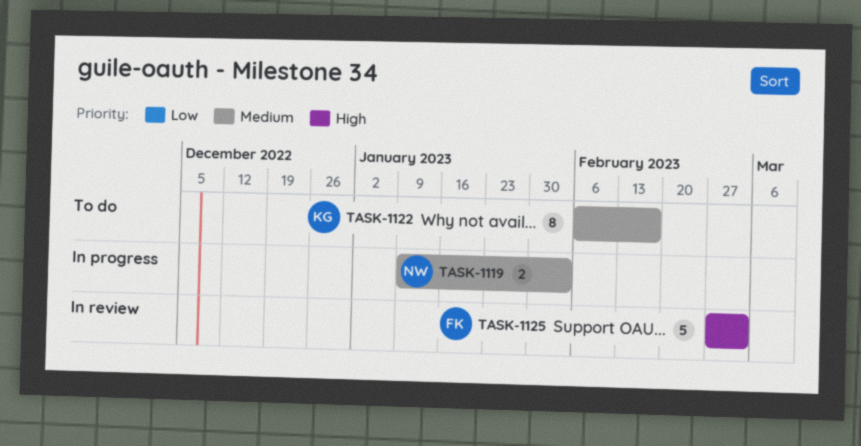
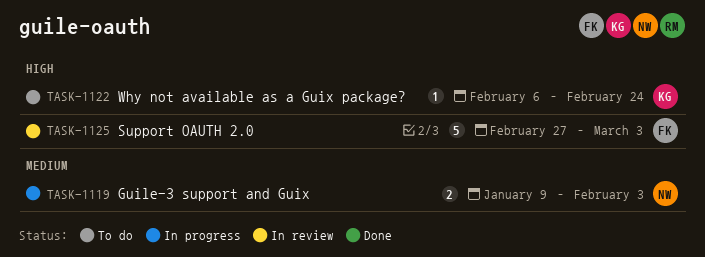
TASK-1122, priority: Medium -> High
TASK-1122, estimate: 8 -> 1
TASK-1122, due: Feb 17 -> Feb 24

